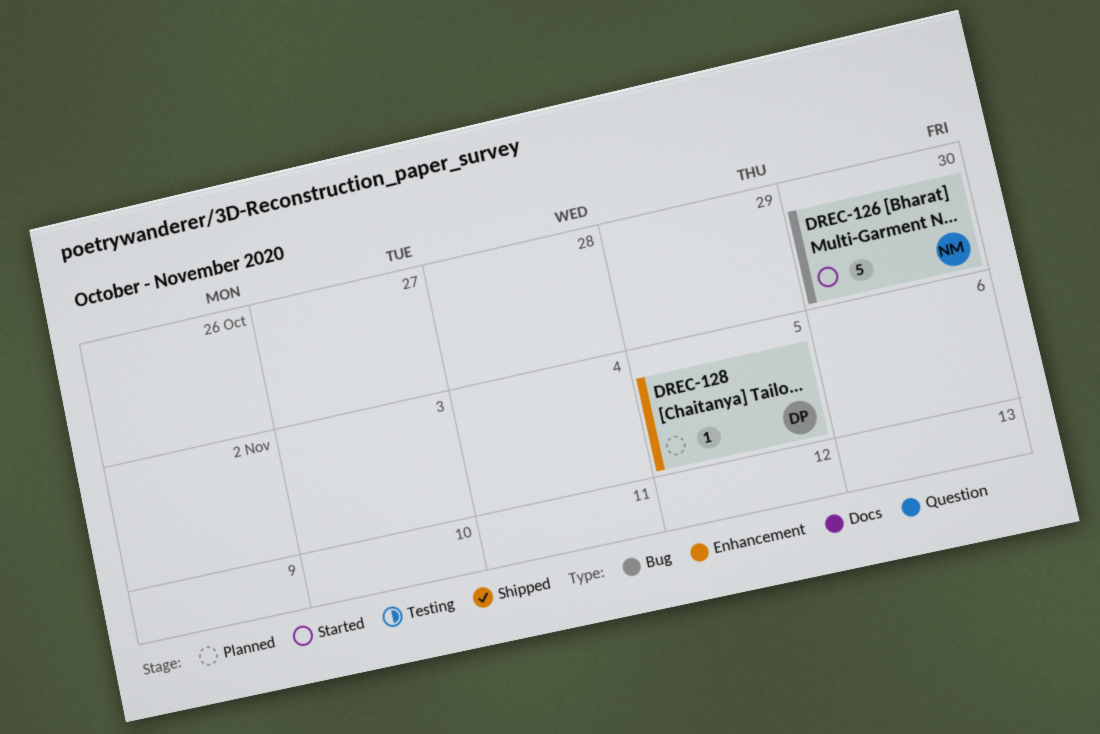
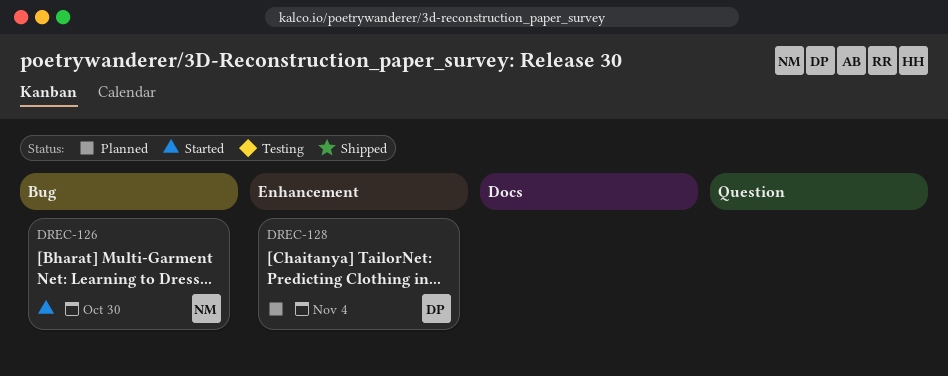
DREC-128, due: Nov 5 -> Nov 4

